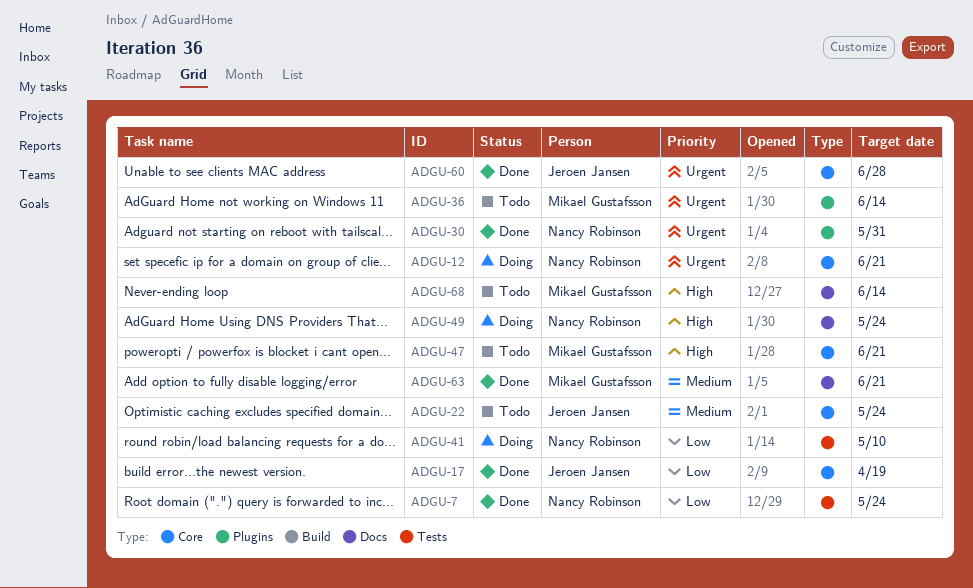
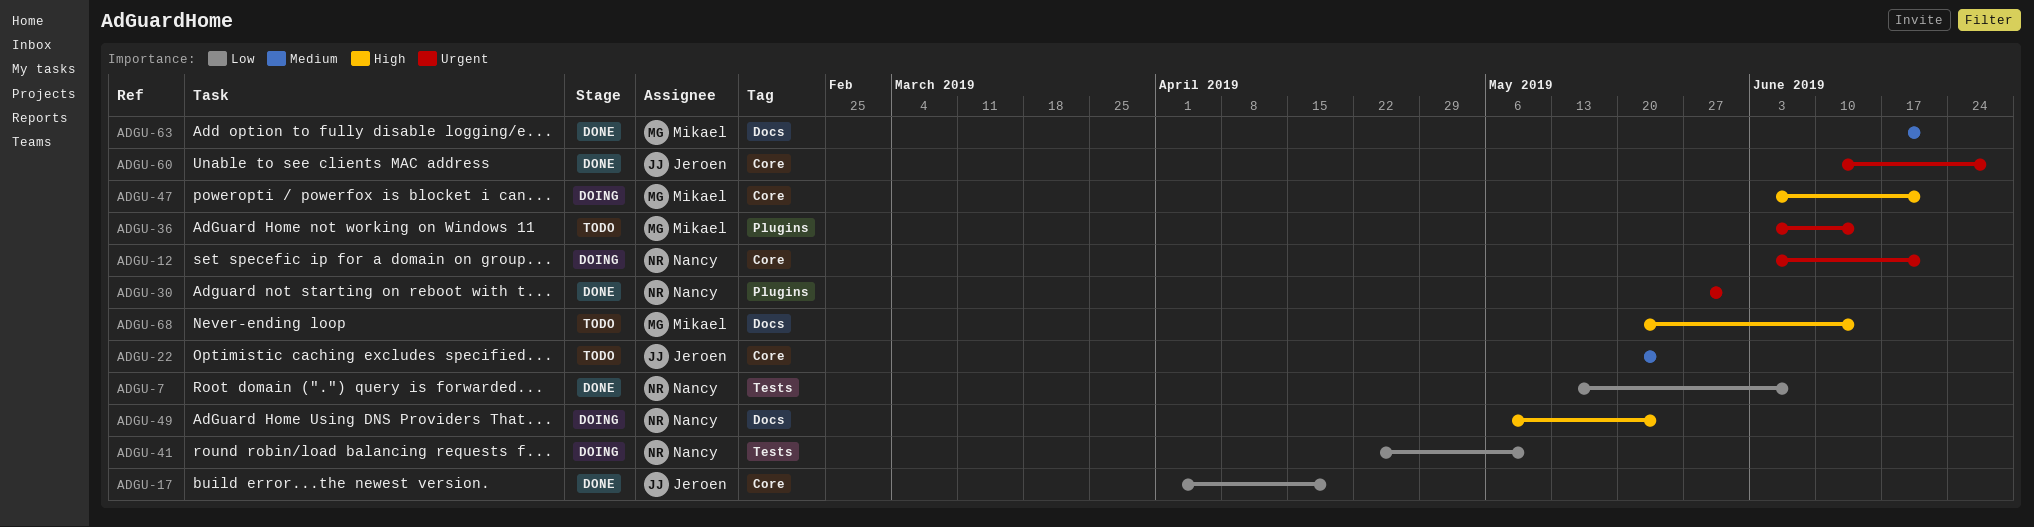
ADGU-7, due: May 24 -> Jun 7
ADGU-47, status: Todo -> Doing

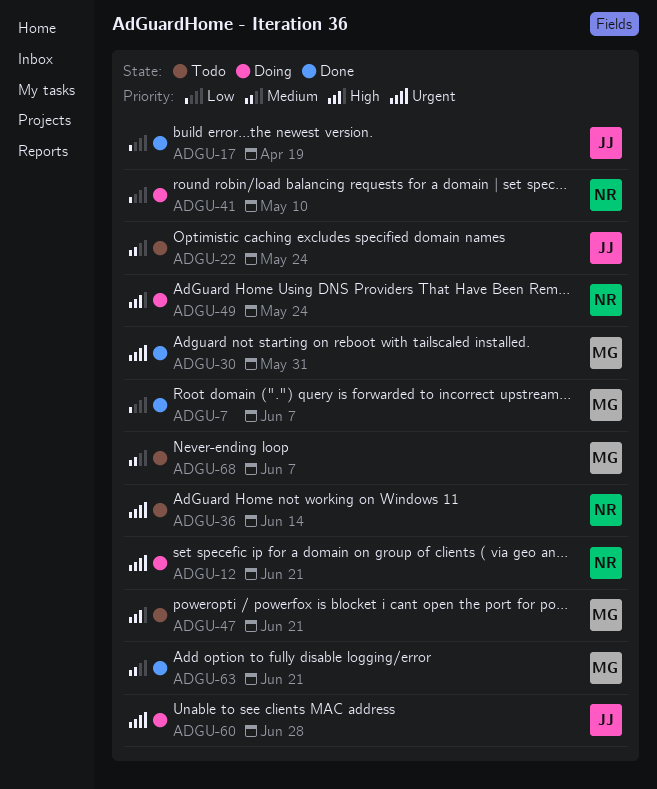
ADGU-7, owner: Nancy -> Mikael
ADGU-30, owner: Nancy -> Mikael
ADGU-36, owner: Mikael -> Nancy
ADGU-47, status: Doing -> Todo
ADGU-60, status: Done -> Doing
ADGU-68, priority: High -> Medium
ADGU-68, due: Jun 14 -> Jun 7

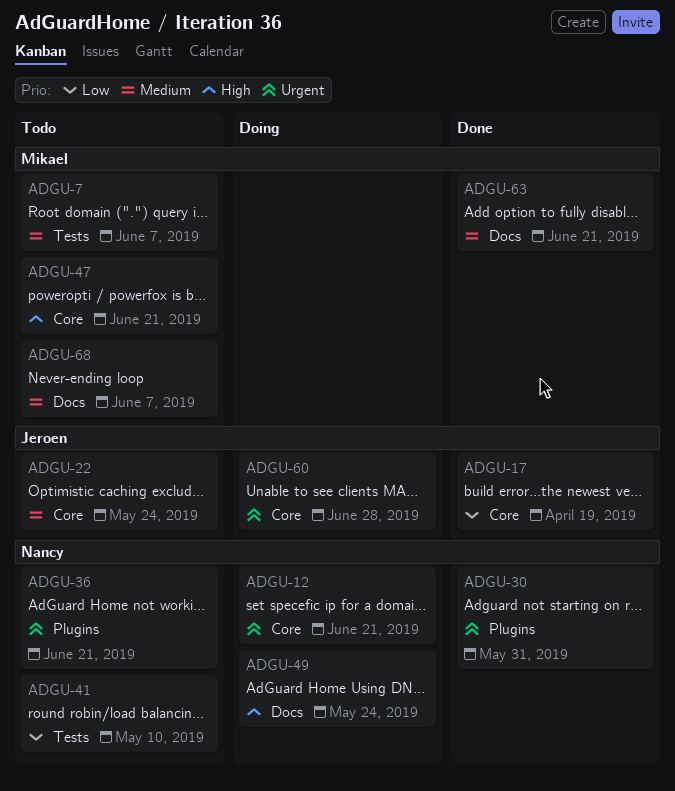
ADGU-7, status: Done -> Todo
ADGU-7, priority: Low -> Medium
ADGU-30, owner: Mikael -> Nancy
ADGU-36, due: Jun 14 -> Jun 21
ADGU-41, status: Doing -> Todo

